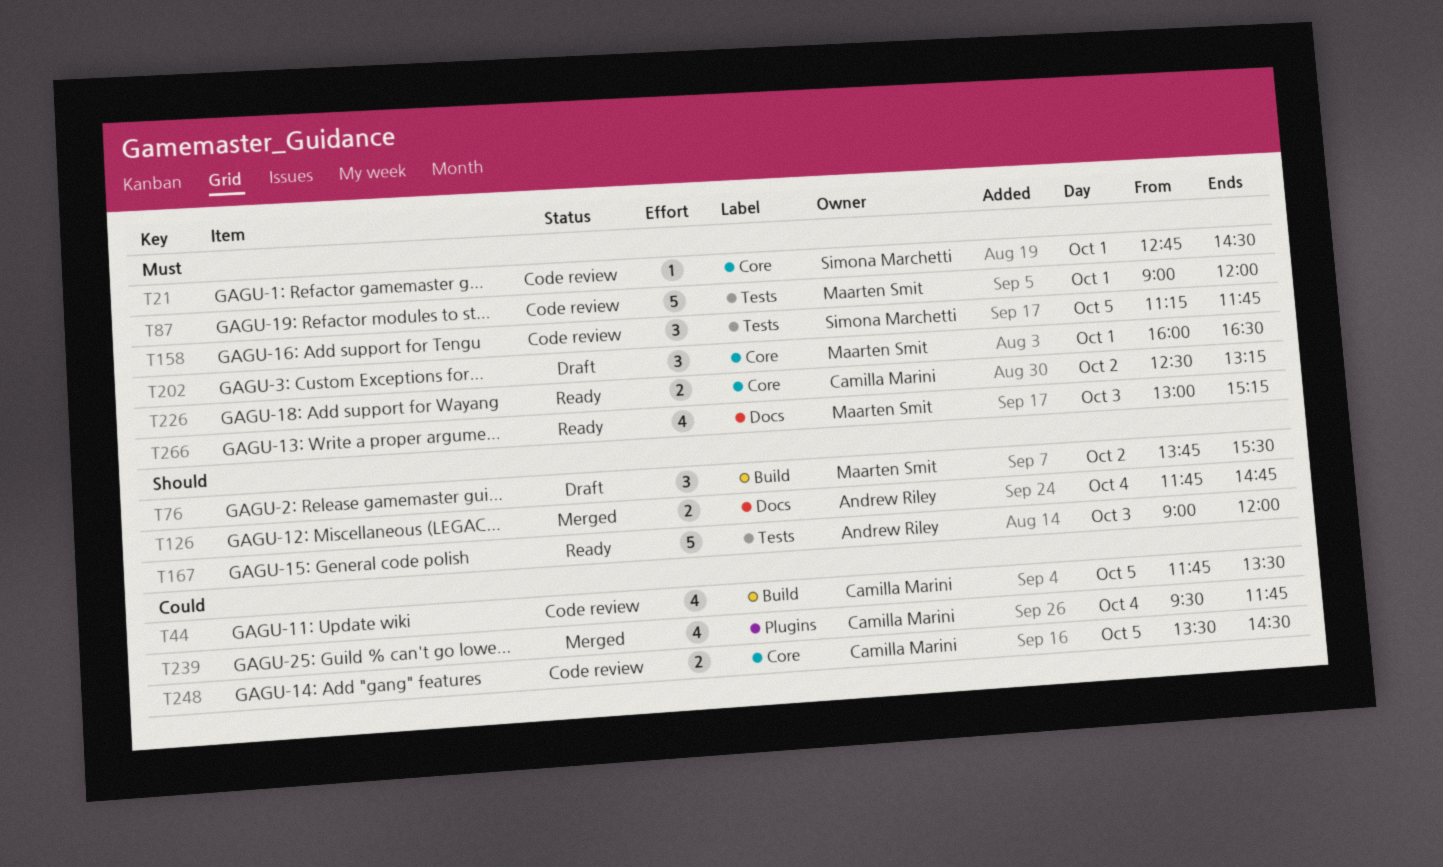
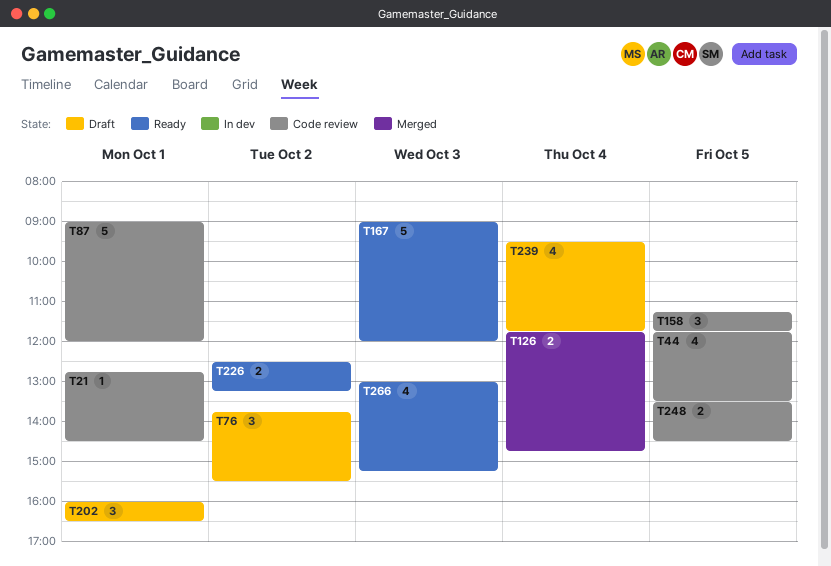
T239, status: Merged -> Draft

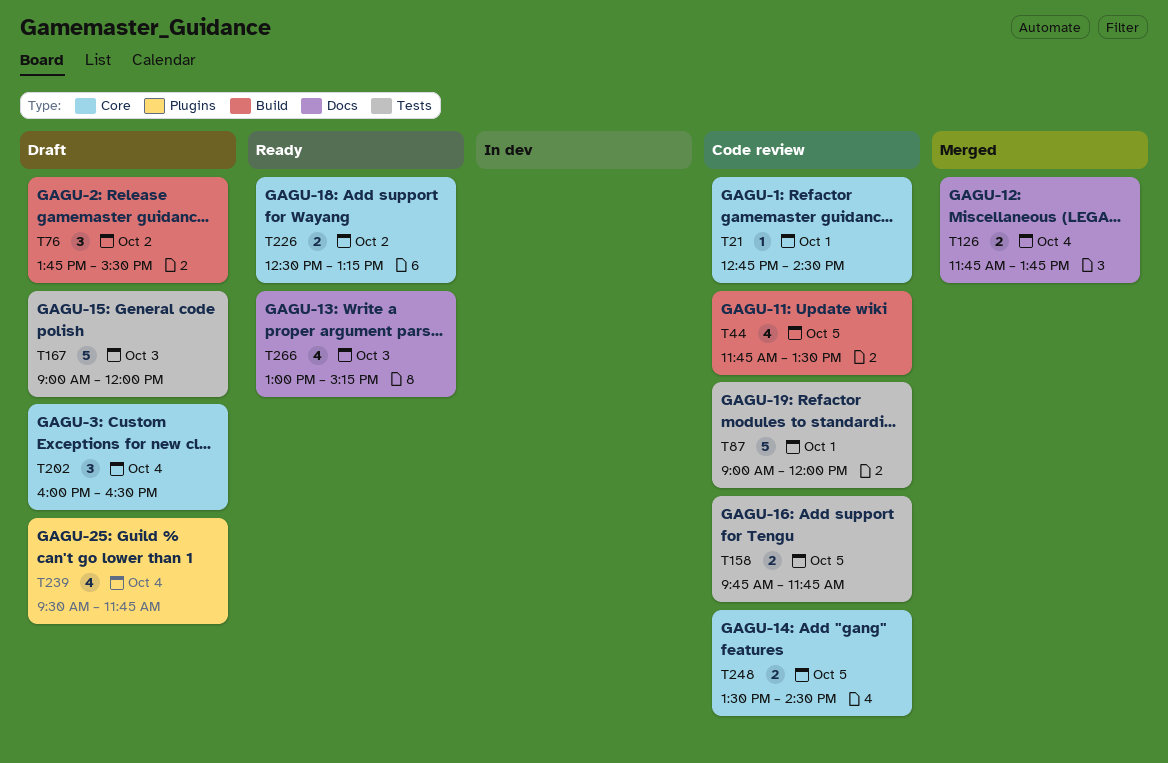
T126, ends: 14:45 -> 13:45
T158, estimate: 3 -> 2
T158, begins: 11:15 -> 09:45
T167, status: Ready -> Draft
T202, day: Oct 1 -> Oct 4

